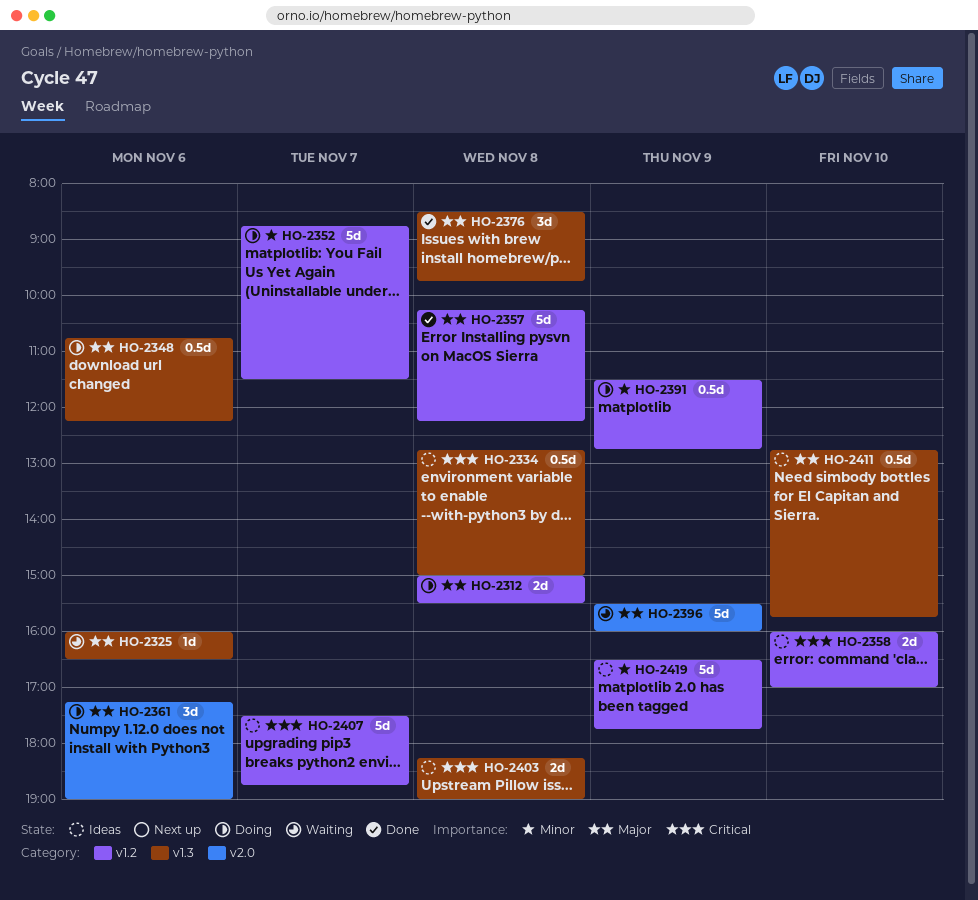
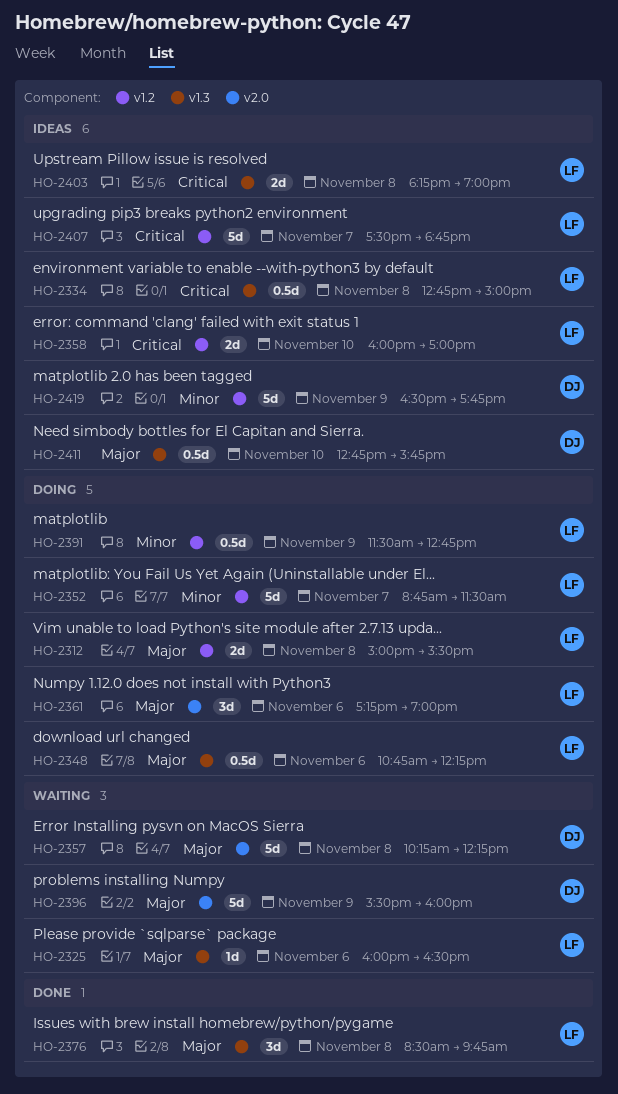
HO-2357, status: Done -> Waiting
HO-2357, label: v1.2 -> v2.0

